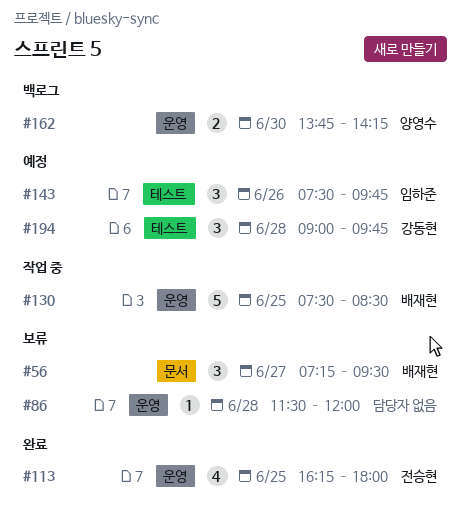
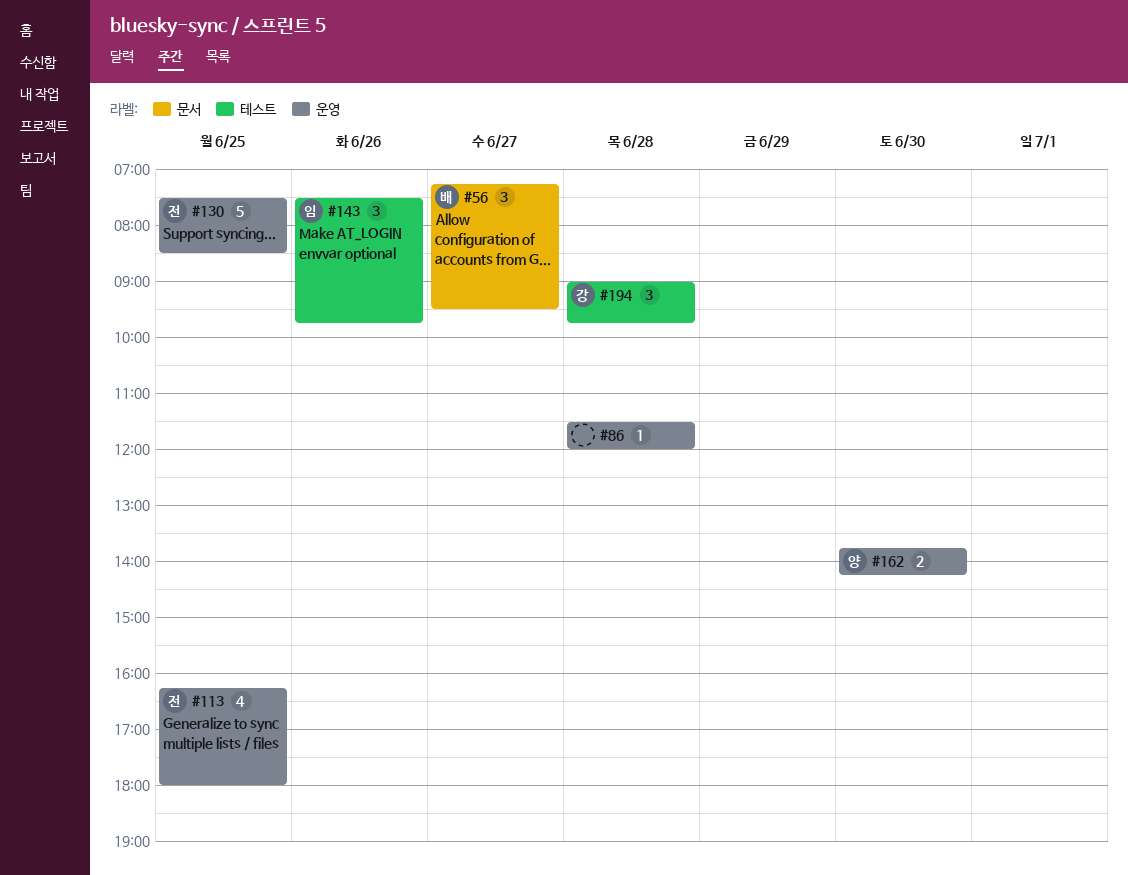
#130, owner: 배재현 -> 전승현

